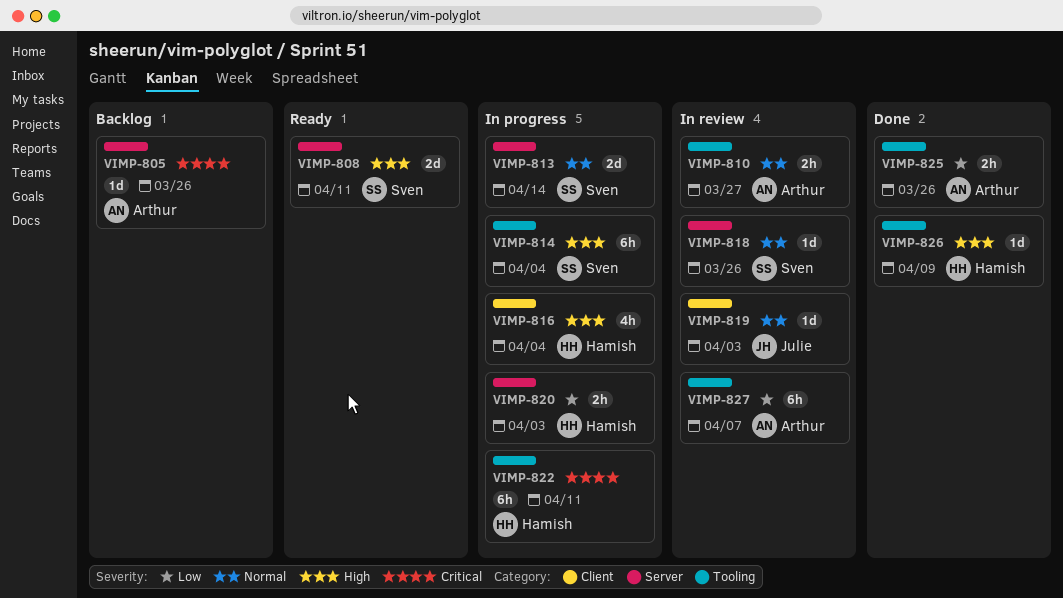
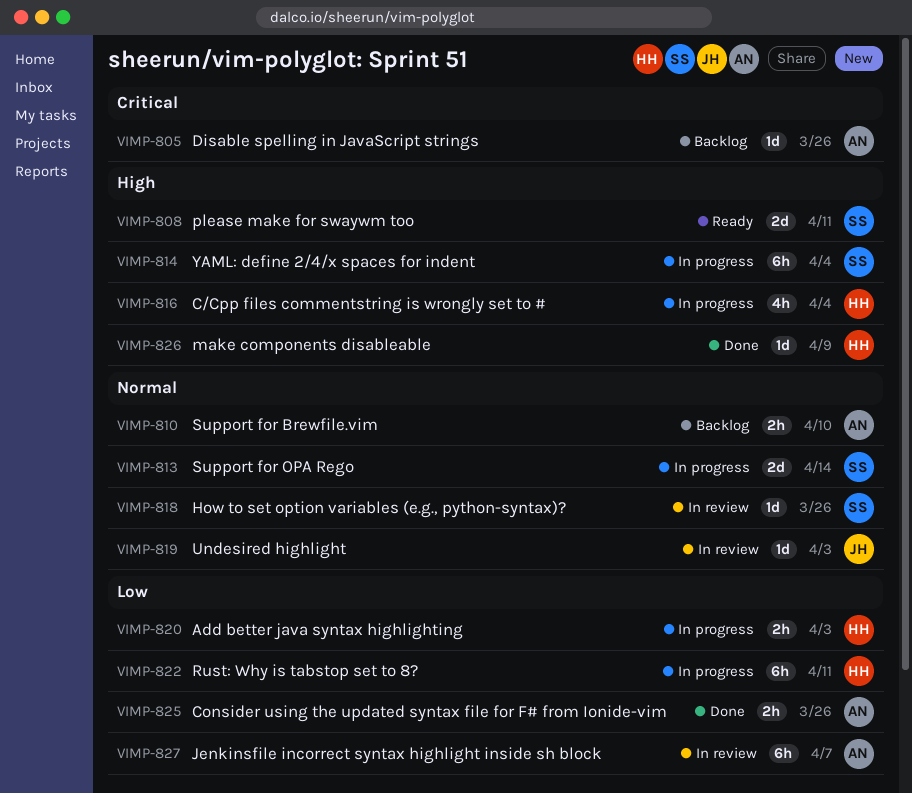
VIMP-810, status: In review -> Backlog
VIMP-810, due: Mar 27 -> Apr 10
VIMP-822, priority: Critical -> Low

